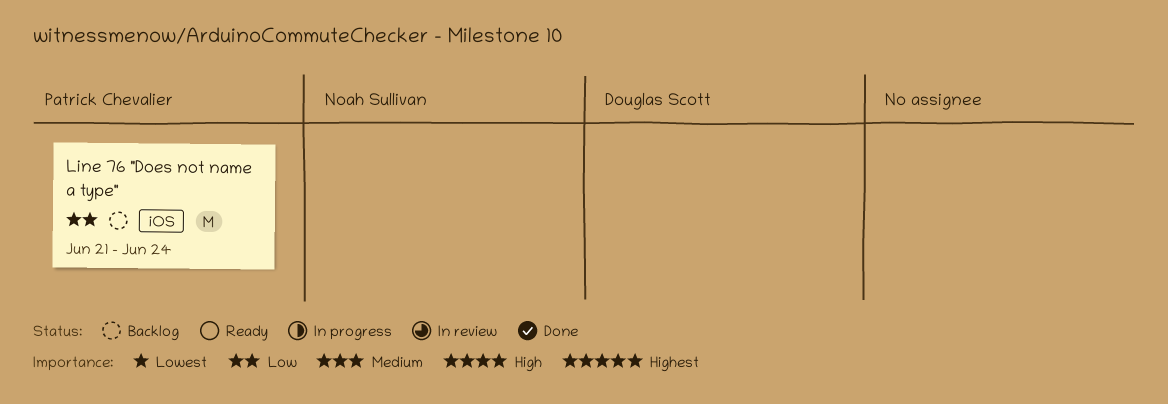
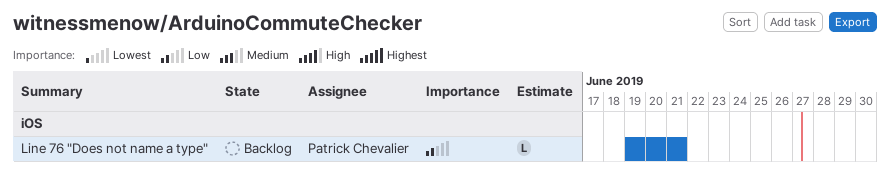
Line 76 "Does not name a type", estimate: M -> L
Line 76 "Does not name a type", start: Jun 21 -> Jun 19
Line 76 "Does not name a type", due: Jun 24 -> Jun 21

